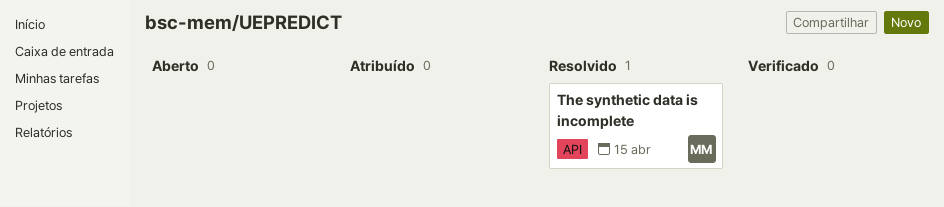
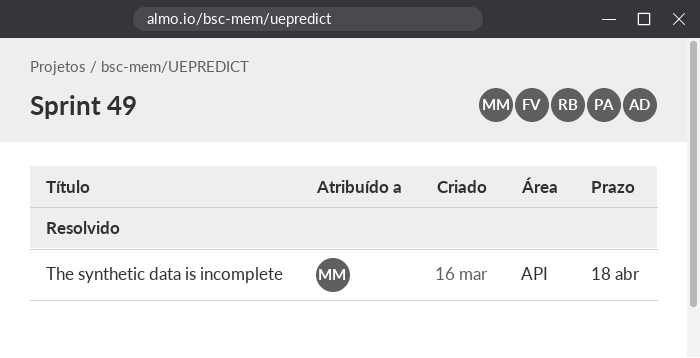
The synthetic data is incomplete, due: Apr 15 -> Apr 18

